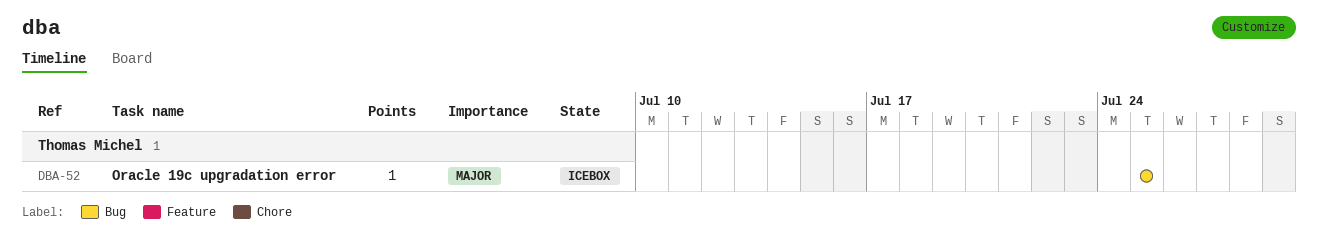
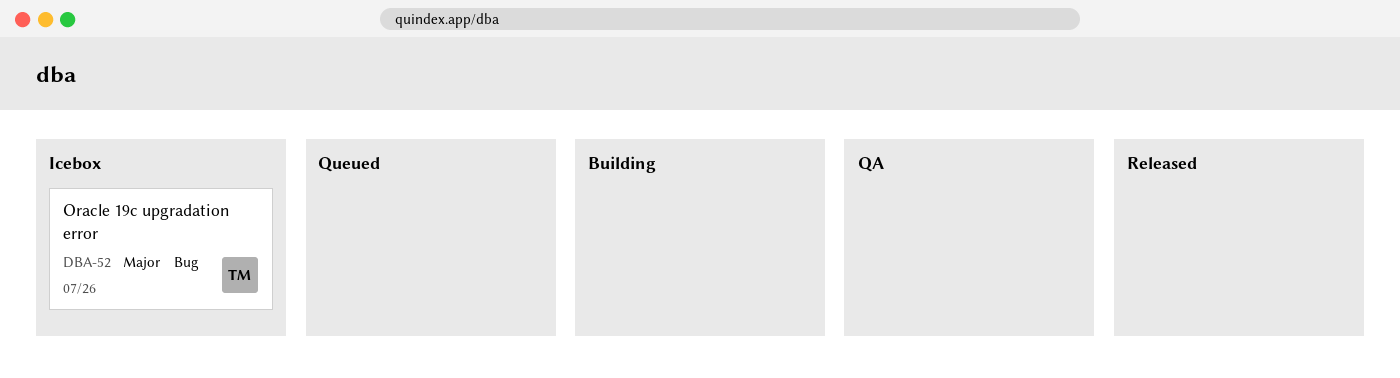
DBA-52, due: Jul 25 -> Jul 26

